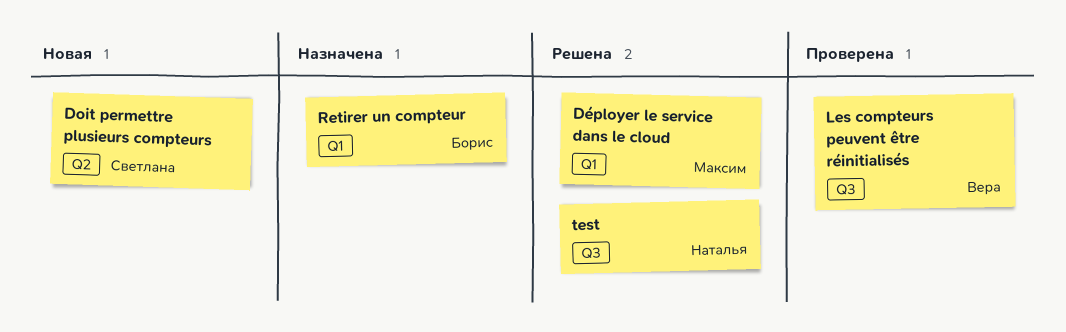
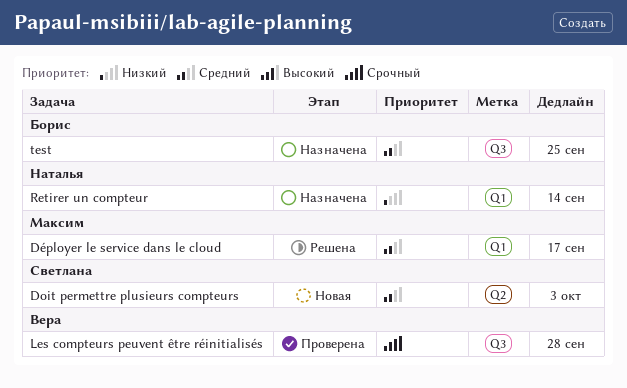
Retirer un compteur, owner: Борис -> Наталья
test, status: Решена -> Назначена
test, owner: Наталья -> Борис

